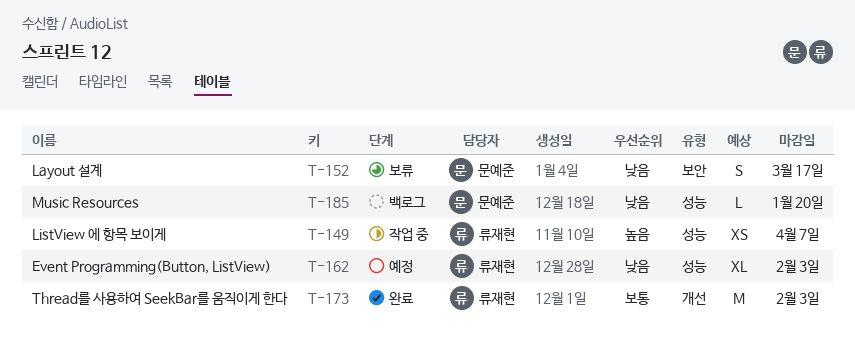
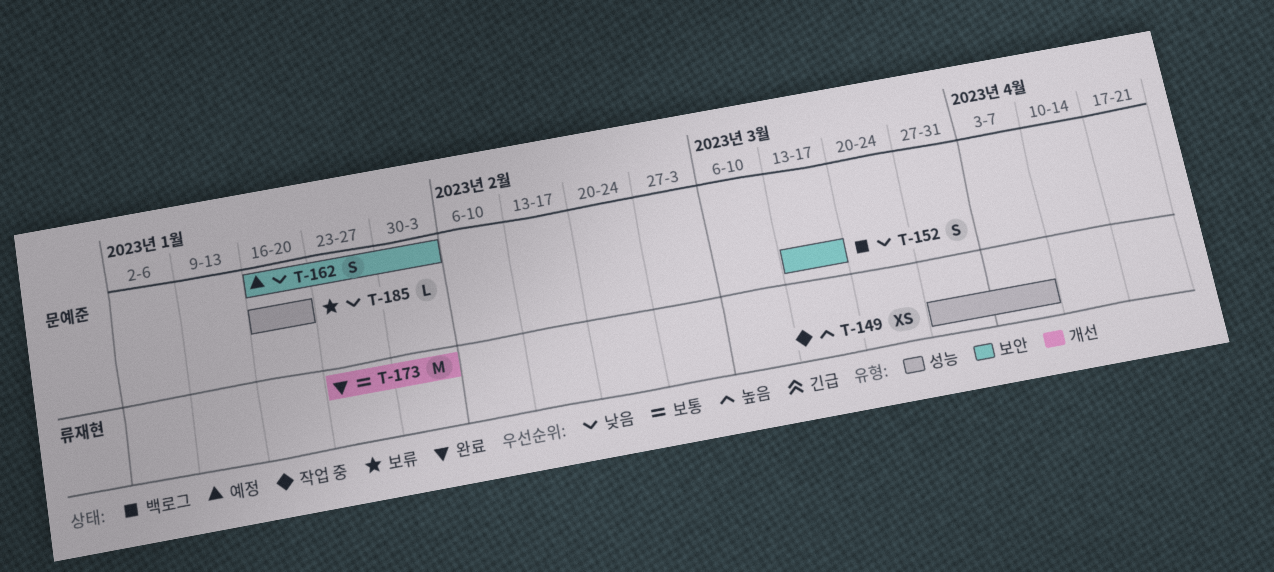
T-152, status: 보류 -> 백로그
T-162, owner: 류재현 -> 문예준
T-162, label: 성능 -> 보안
T-162, estimate: XL -> S
T-185, status: 백로그 -> 보류

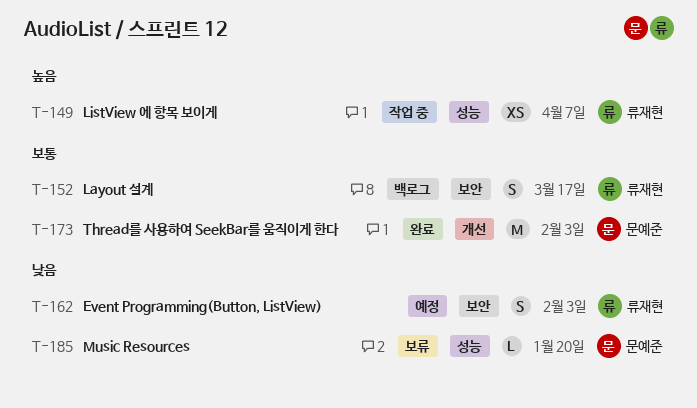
T-152, owner: 문예준 -> 류재현
T-152, priority: 낮음 -> 보통
T-162, owner: 문예준 -> 류재현
T-173, owner: 류재현 -> 문예준

